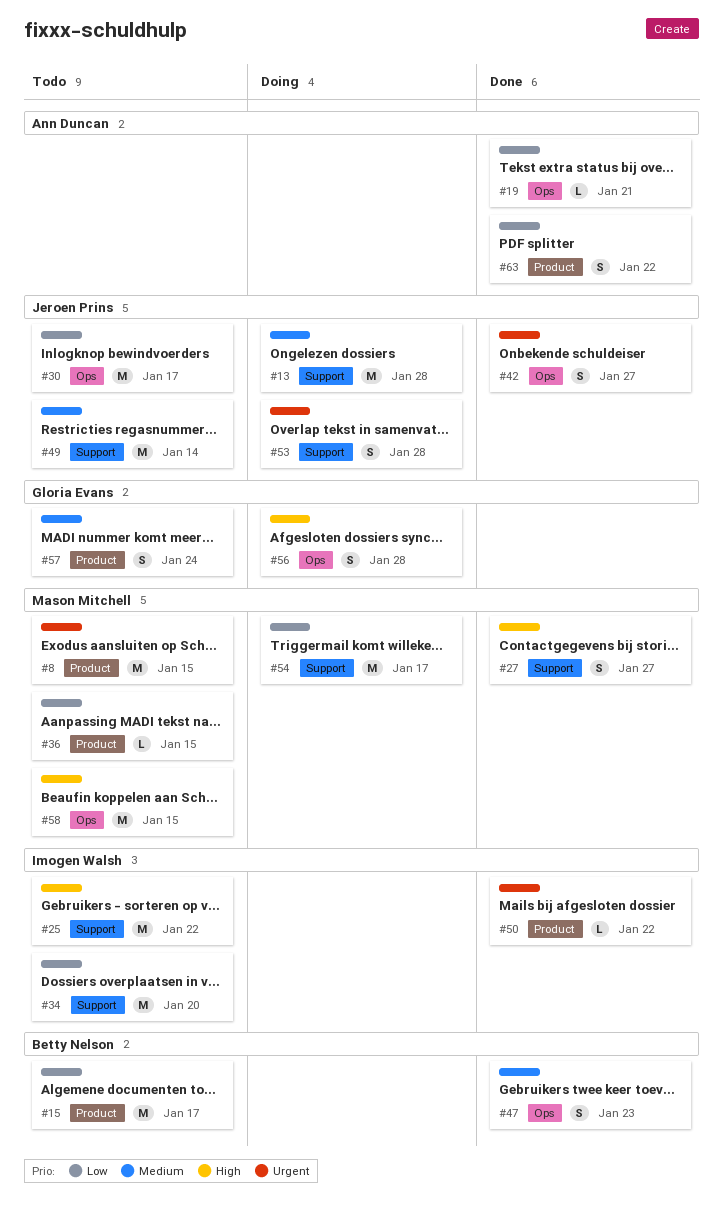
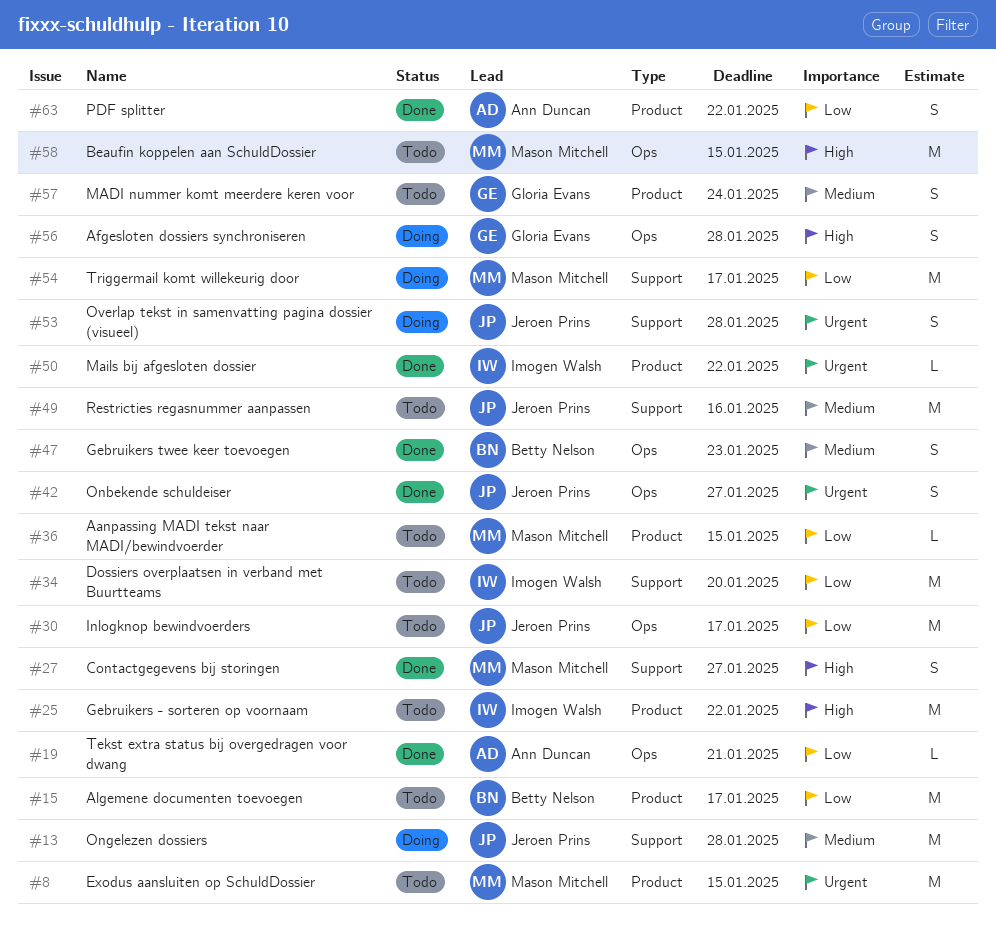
#25, label: Support -> Product
#49, due: Jan 14 -> Jan 16

